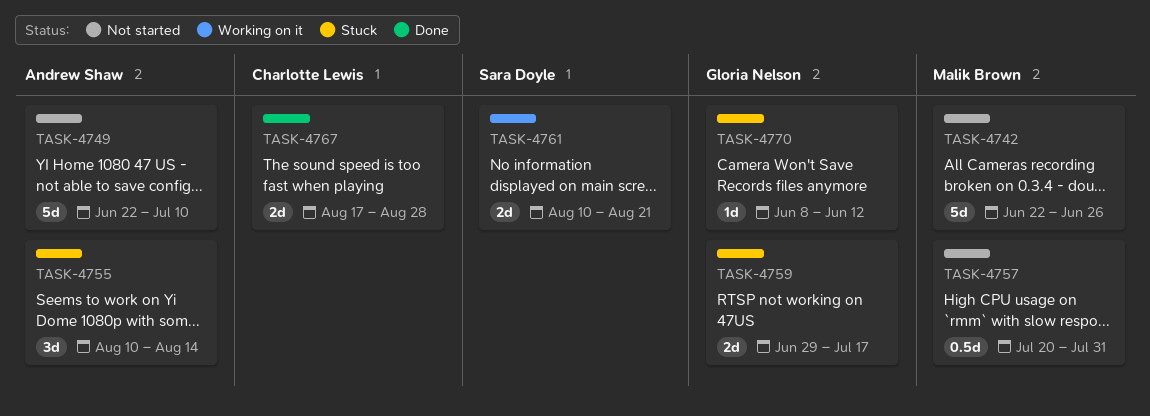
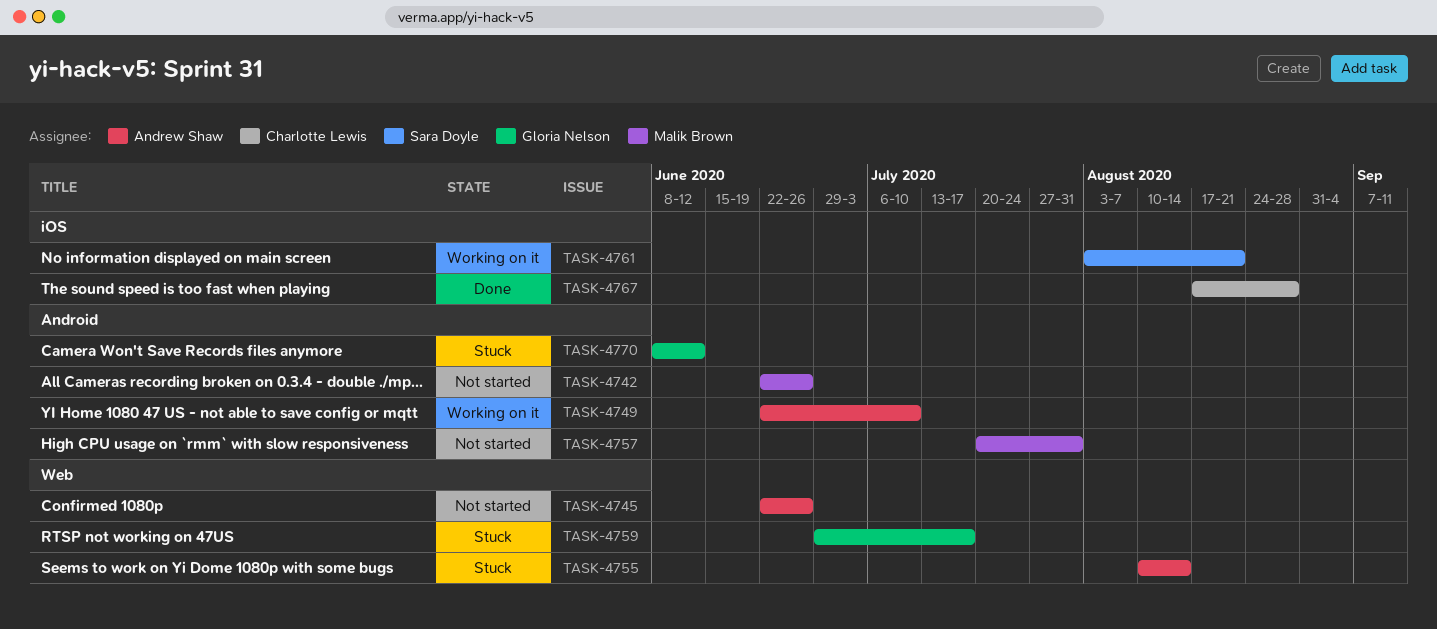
TASK-4745: none -> present
TASK-4749, status: Not started -> Working on it
TASK-4761, start: Aug 10 -> Aug 3

